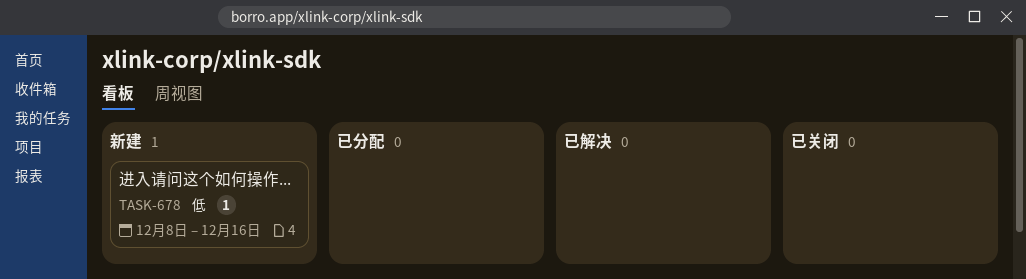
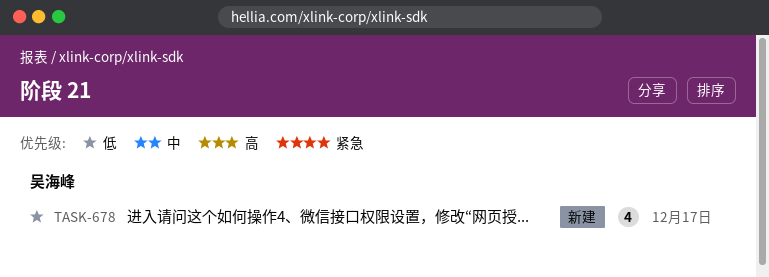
TASK-678, estimate: 1 -> 4
TASK-678, due: Dec 16 -> Dec 17

